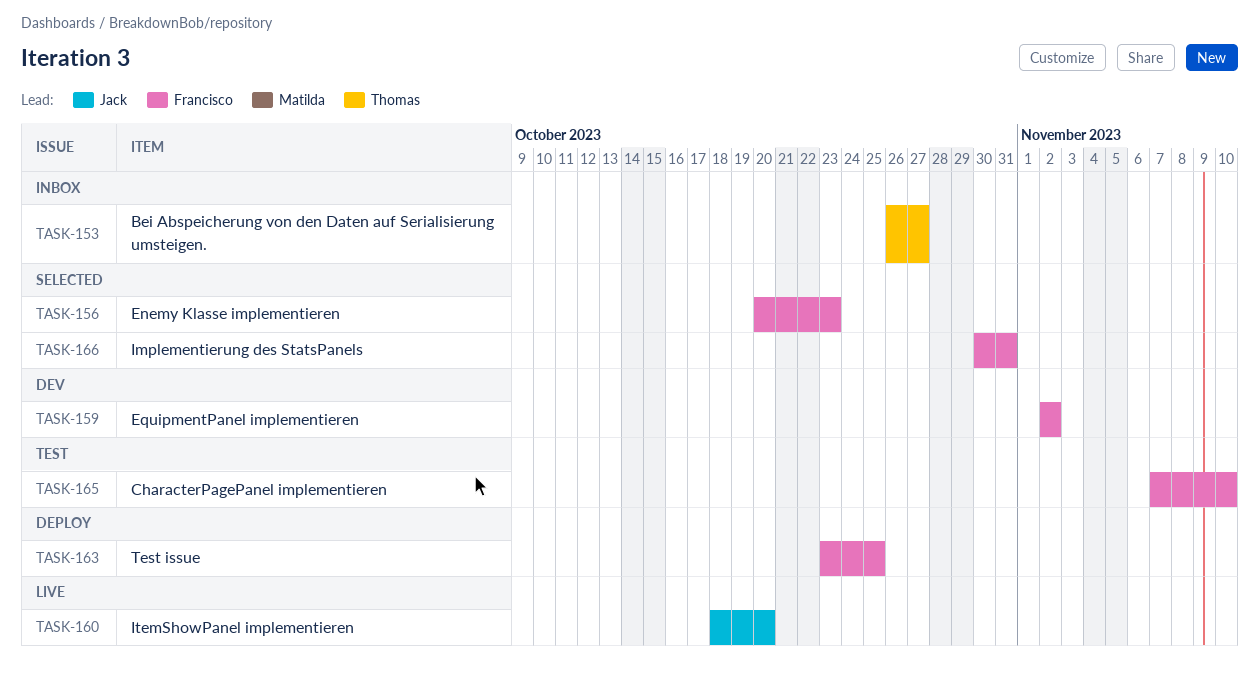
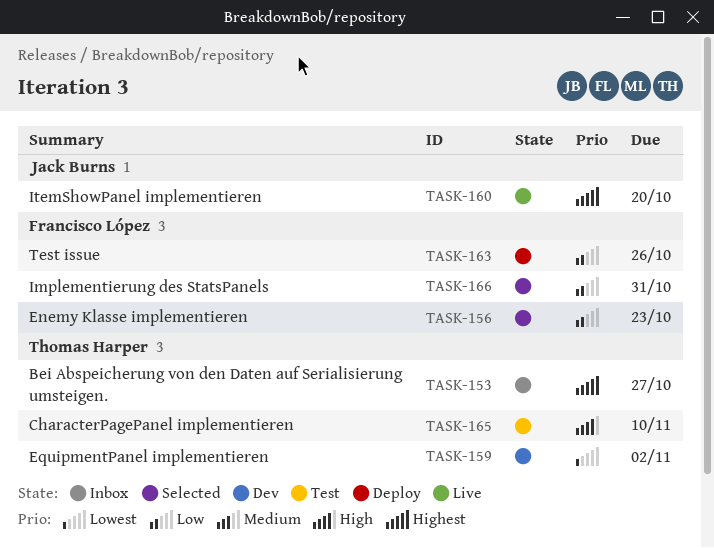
TASK-159, owner: Francisco López -> Thomas Harper
TASK-163, due: Oct 25 -> Oct 26
TASK-165, owner: Francisco López -> Thomas Harper

